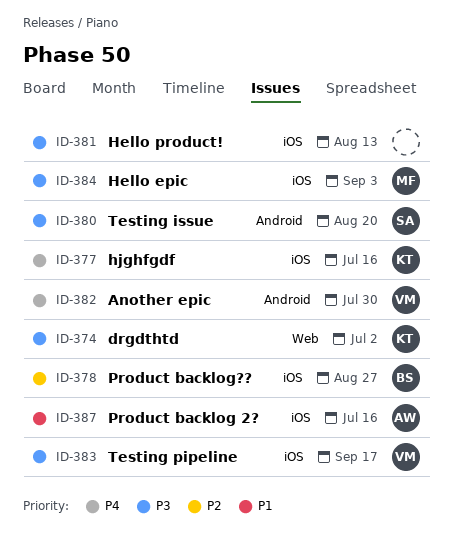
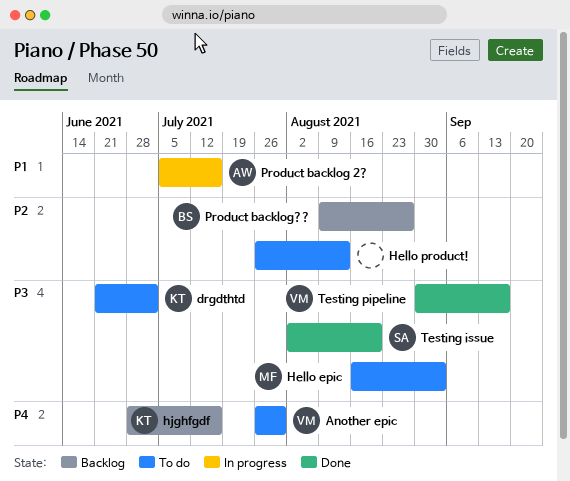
Hello product!, priority: P3 -> P2

